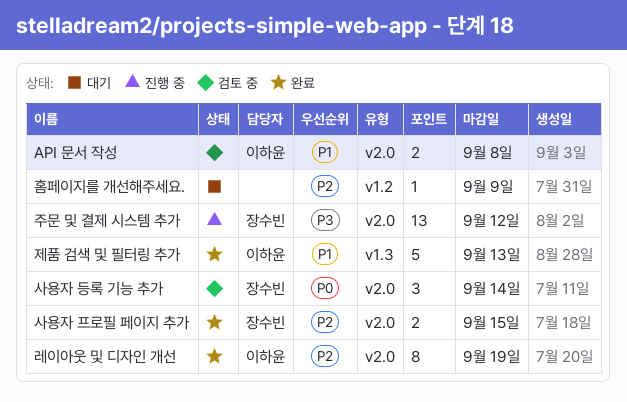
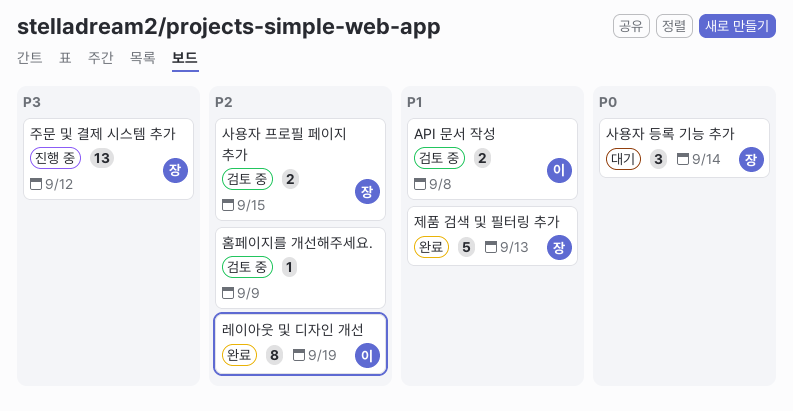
사용자 등록 기능 추가, status: 검토 중 -> 대기
사용자 프로필 페이지 추가, status: 완료 -> 검토 중
제품 검색 및 필터링 추가, owner: 이하윤 -> 장수빈
홈페이지를 개선해주세요., status: 대기 -> 검토 중

